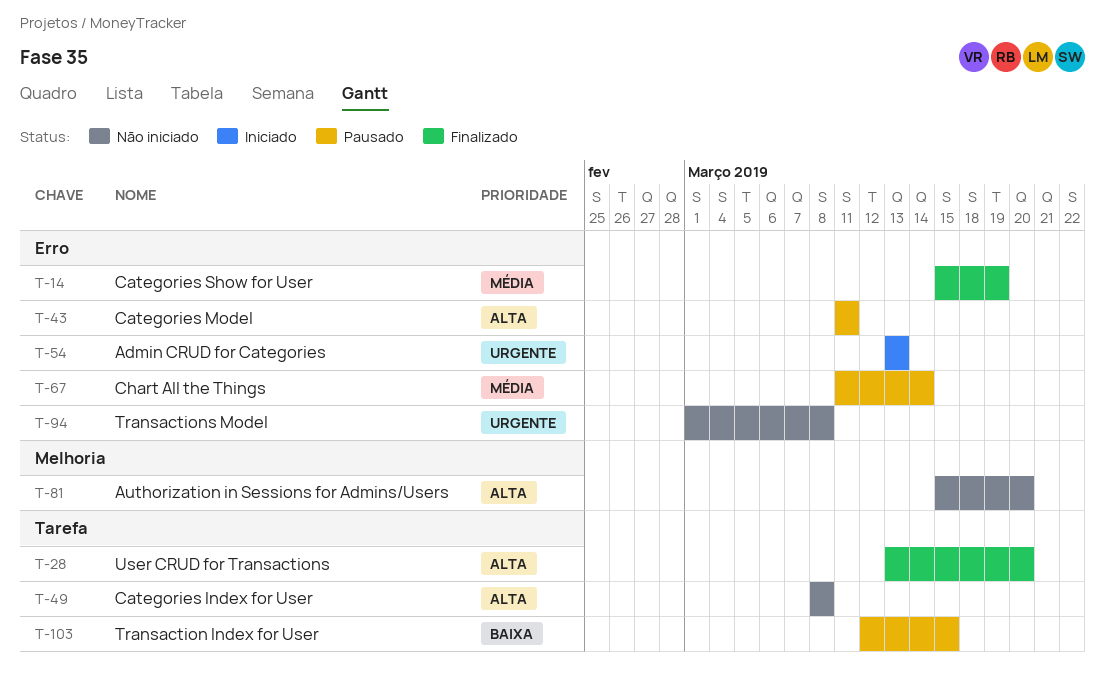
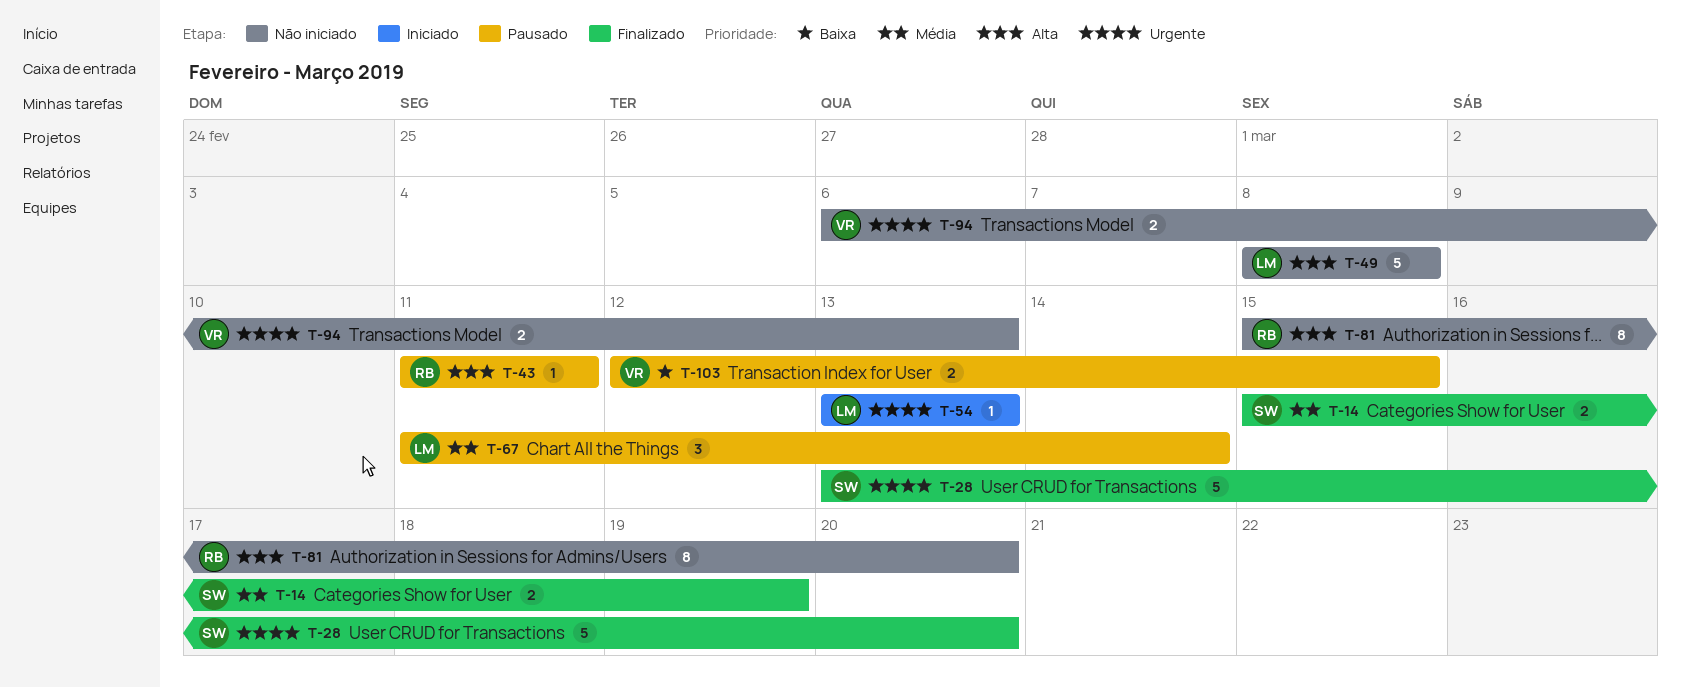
T-28, priority: Alta -> Urgente
T-94, start: Mar 1 -> Mar 6
T-94, due: Mar 8 -> Mar 13

